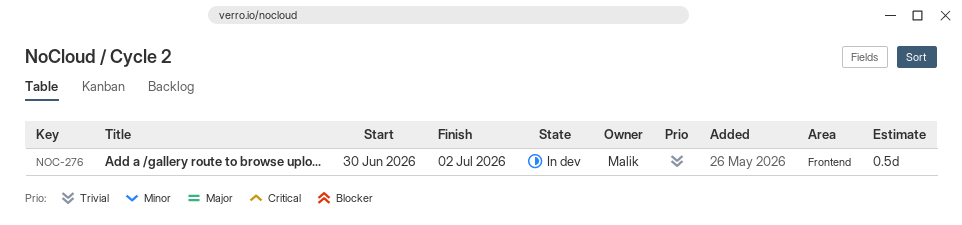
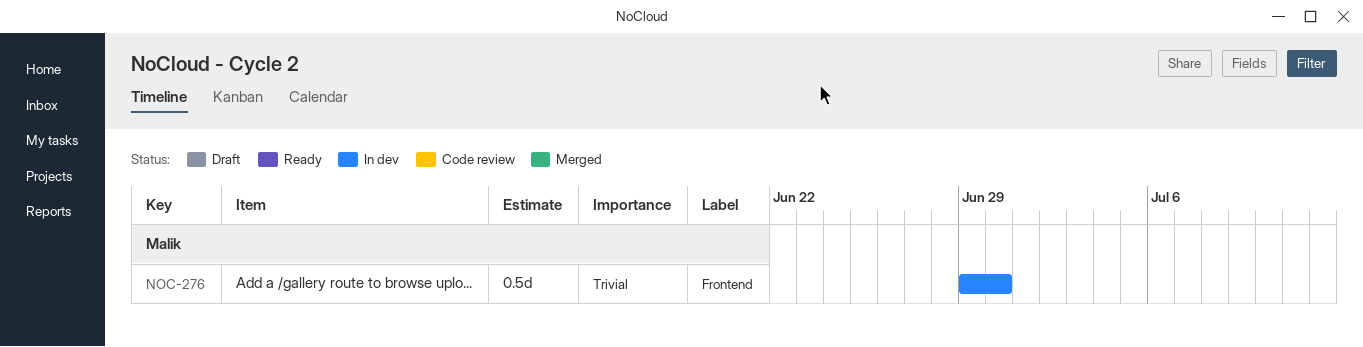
NOC-276, start: Jun 30 -> Jun 29
NOC-276, due: Jul 2 -> Jun 30

